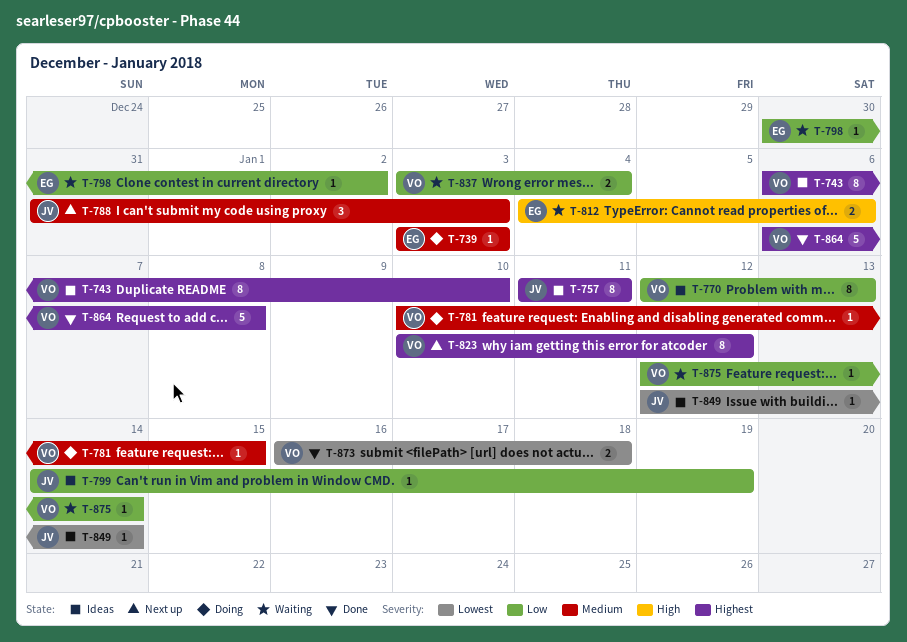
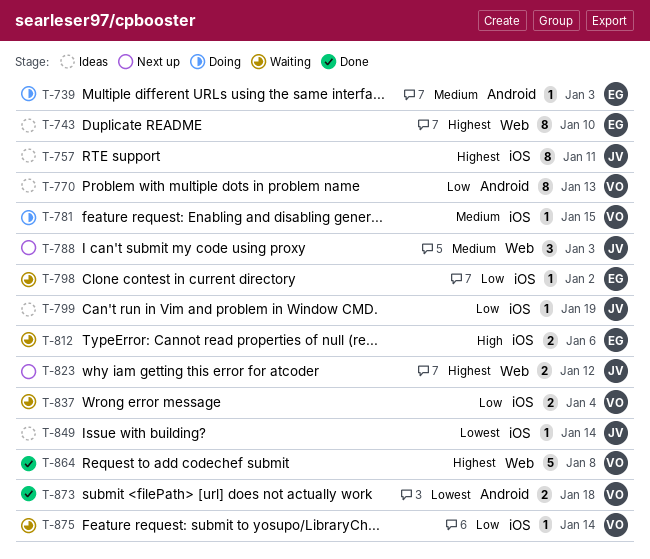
T-743, owner: VO -> EG
T-823, owner: VO -> JV
T-823, estimate: 8 -> 2

